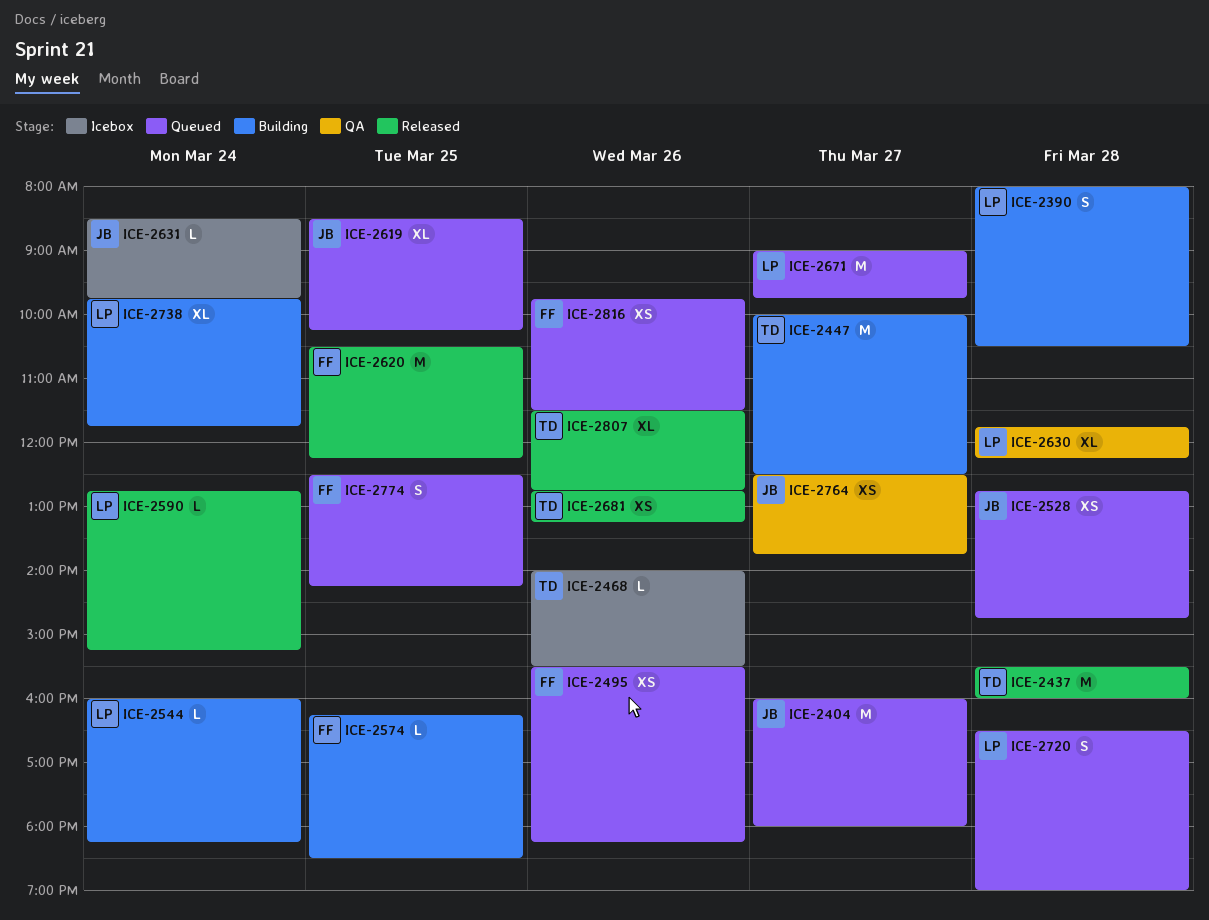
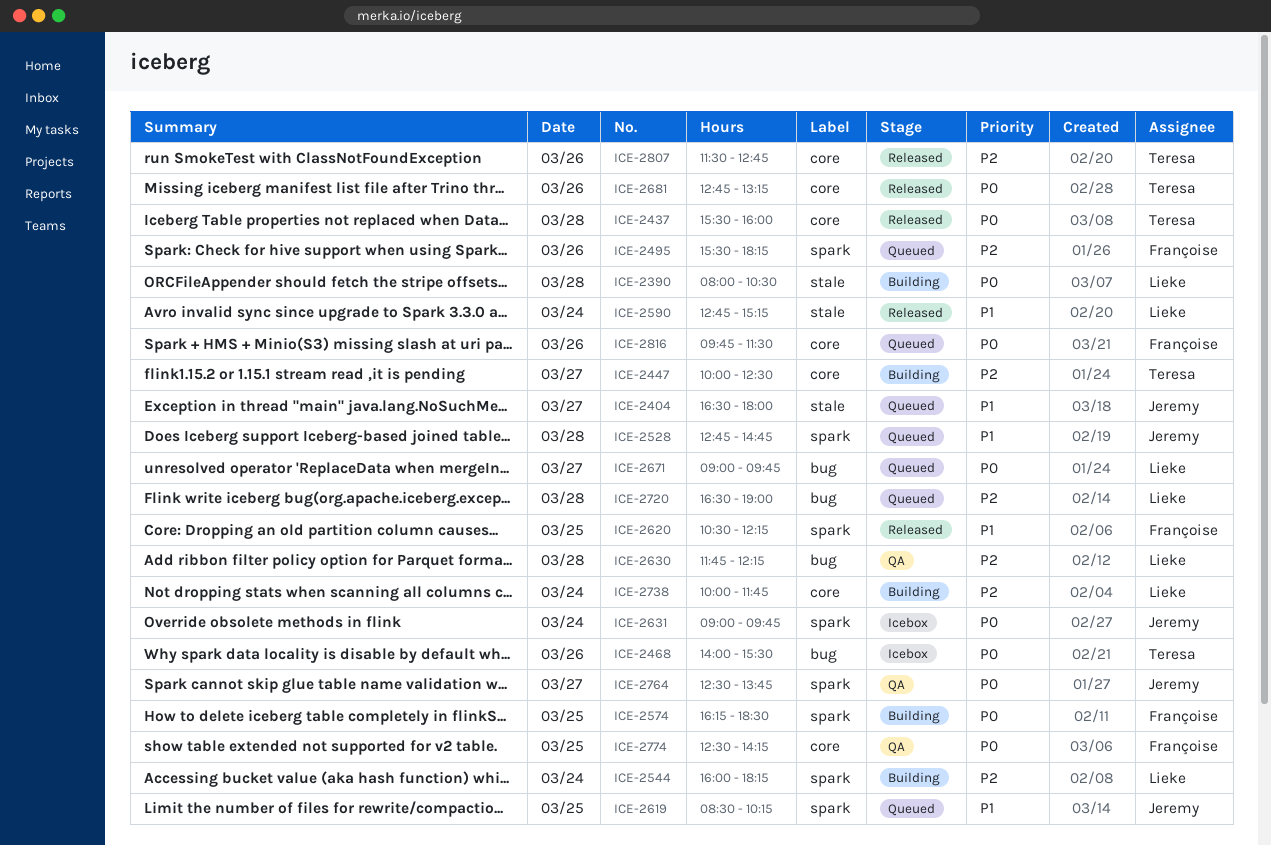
ICE-2404, begins: 16:00 -> 16:30
ICE-2631, begins: 08:30 -> 09:00
ICE-2738, begins: 09:45 -> 10:00
ICE-2774, status: Queued -> QA

